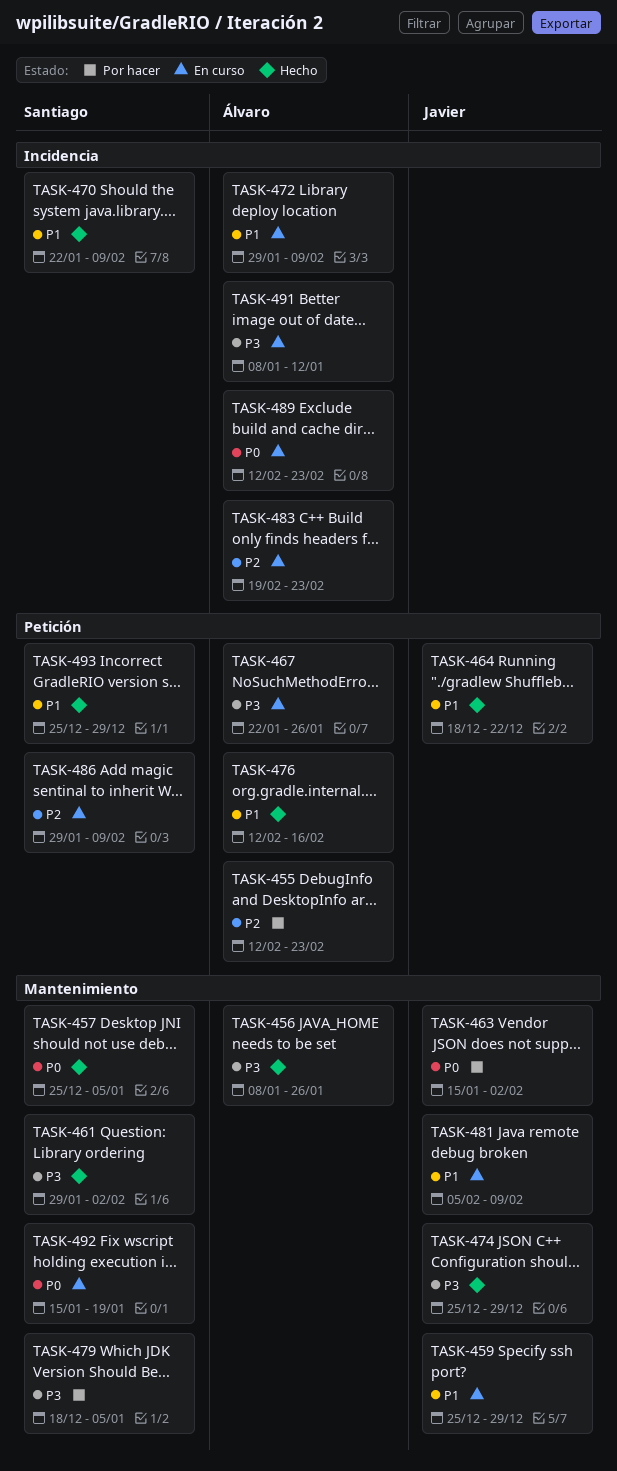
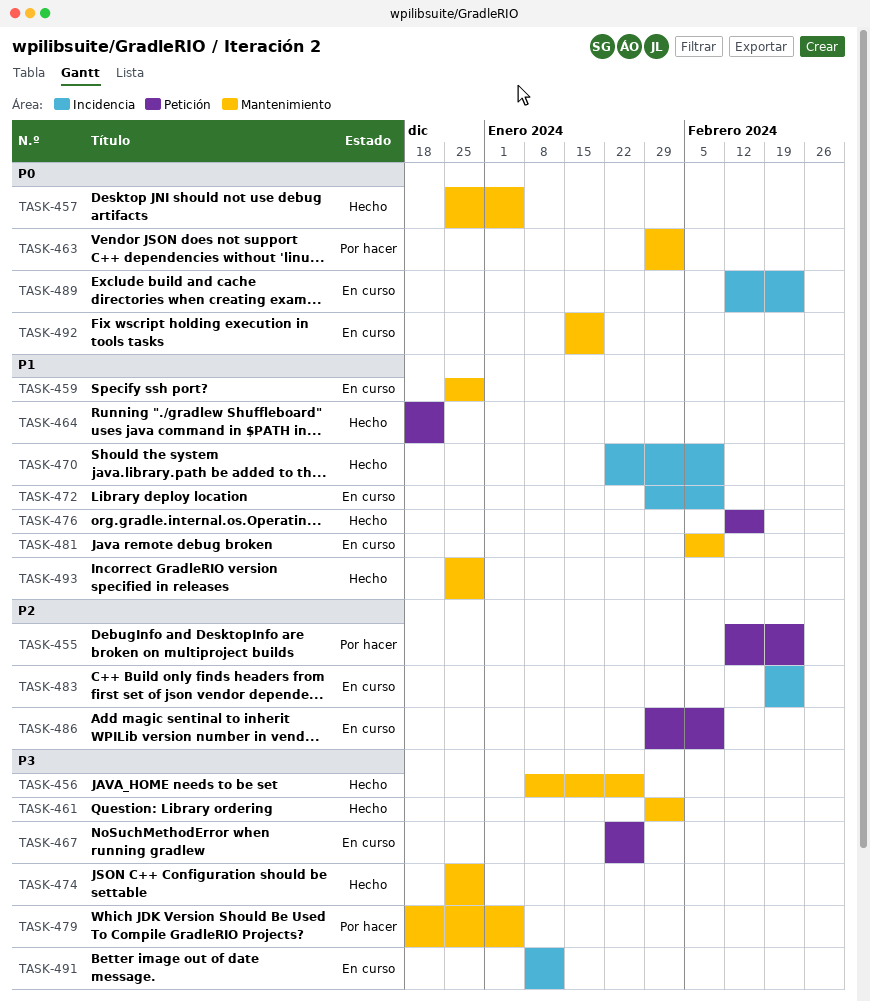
TASK-463, start: Jan 15 -> Jan 29
TASK-493, label: Petición -> Mantenimiento

